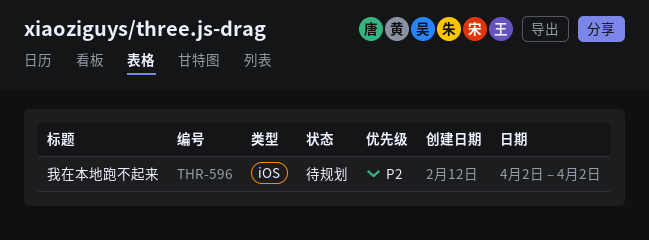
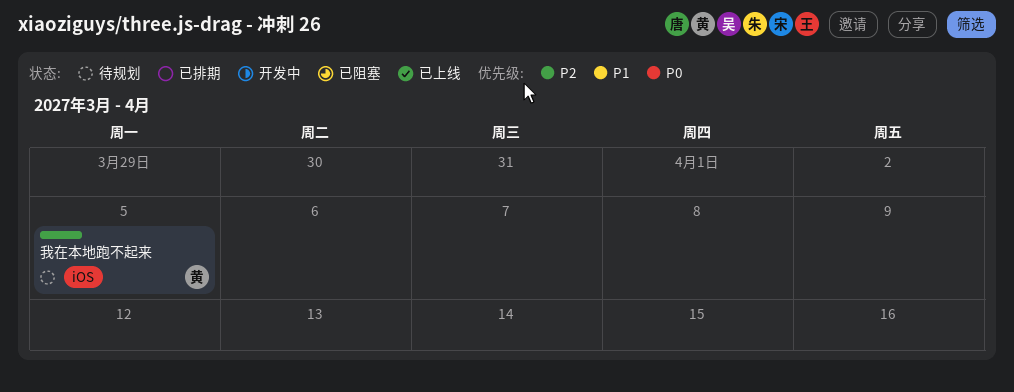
我在本地跑不起来, due: Apr 2 -> Apr 5

